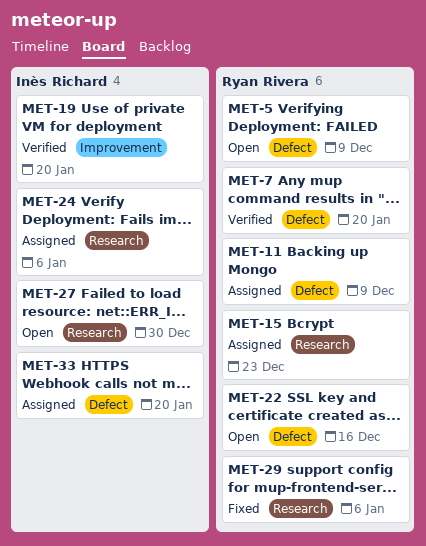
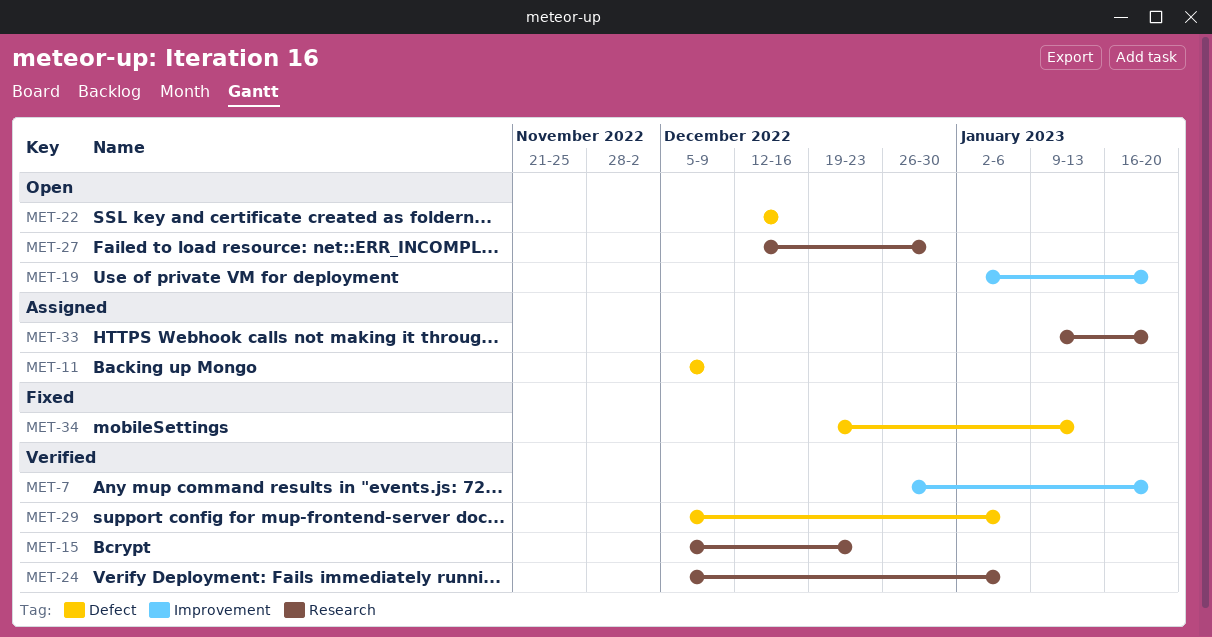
MET-5: present -> none
MET-7, label: Defect -> Improvement
MET-15, status: Assigned -> Verified
MET-19, status: Verified -> Open
MET-24, status: Assigned -> Verified
MET-29, status: Fixed -> Verified
MET-29, label: Research -> Defect
MET-33, label: Defect -> Research
MET-34: none -> present

